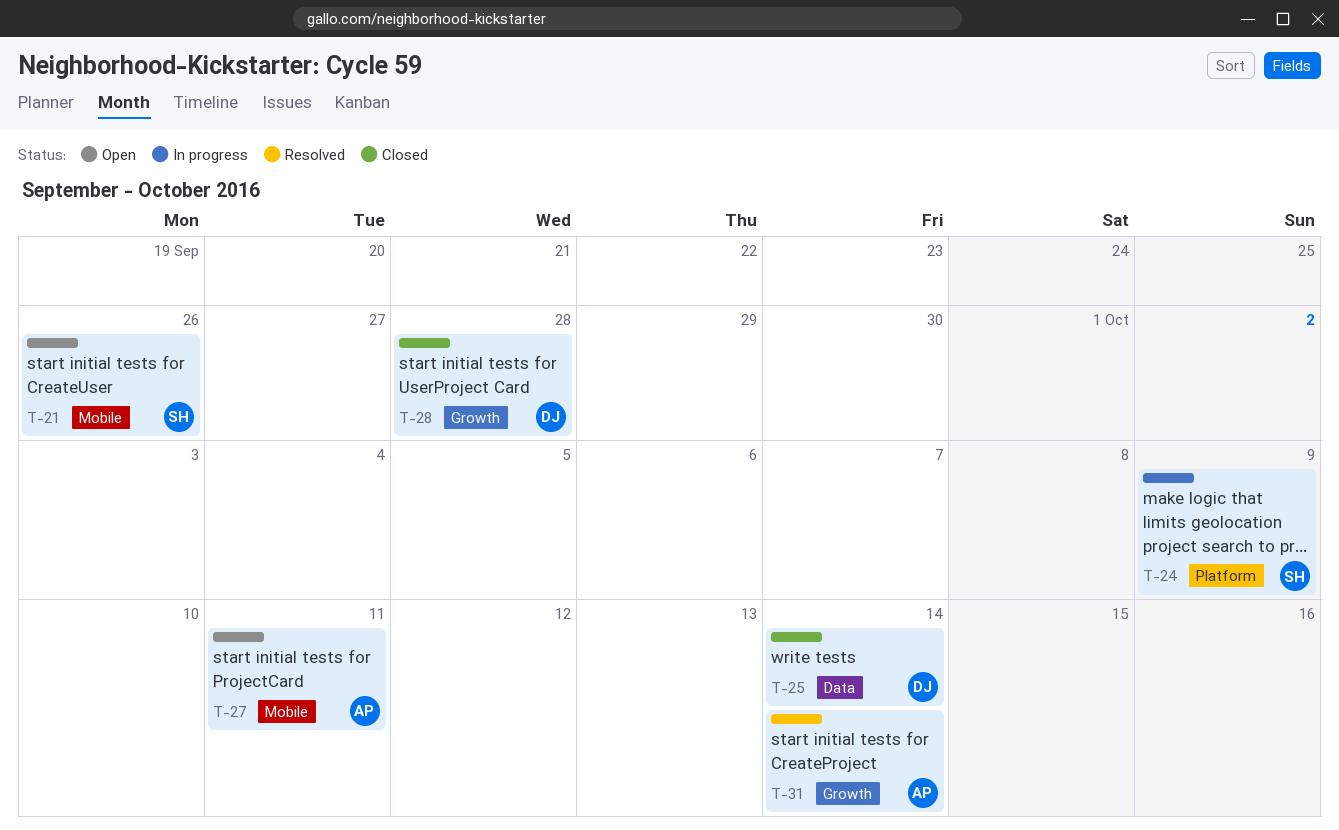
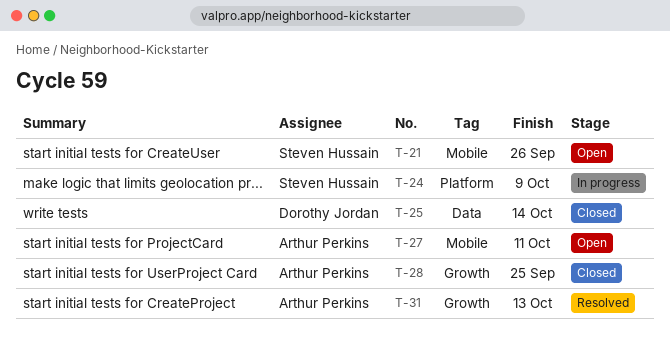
T-28, owner: Dorothy Jordan -> Arthur Perkins
T-28, due: Sep 28 -> Sep 25
T-31, due: Oct 14 -> Oct 13

